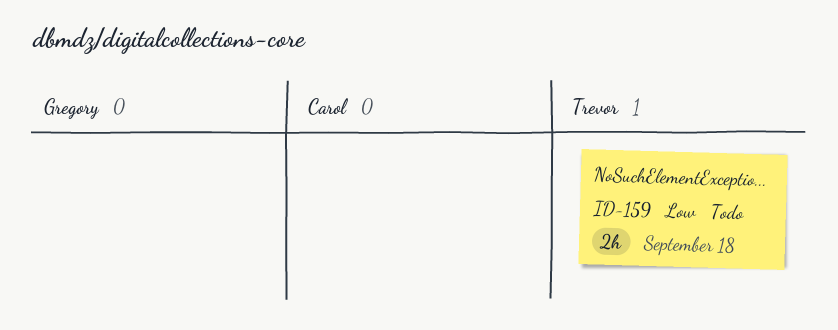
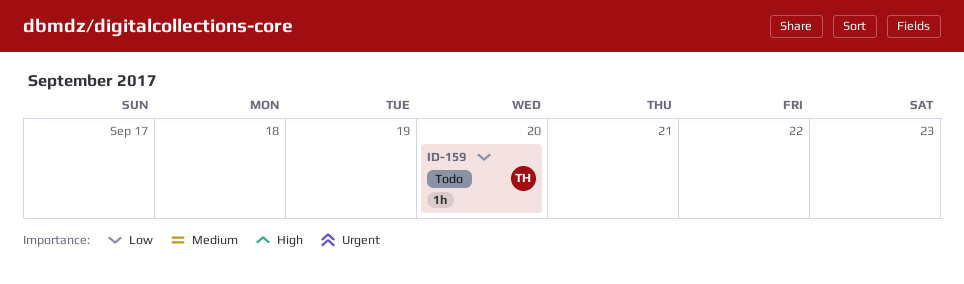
ID-159, estimate: 2h -> 1h
ID-159, day: Sep 18 -> Sep 20

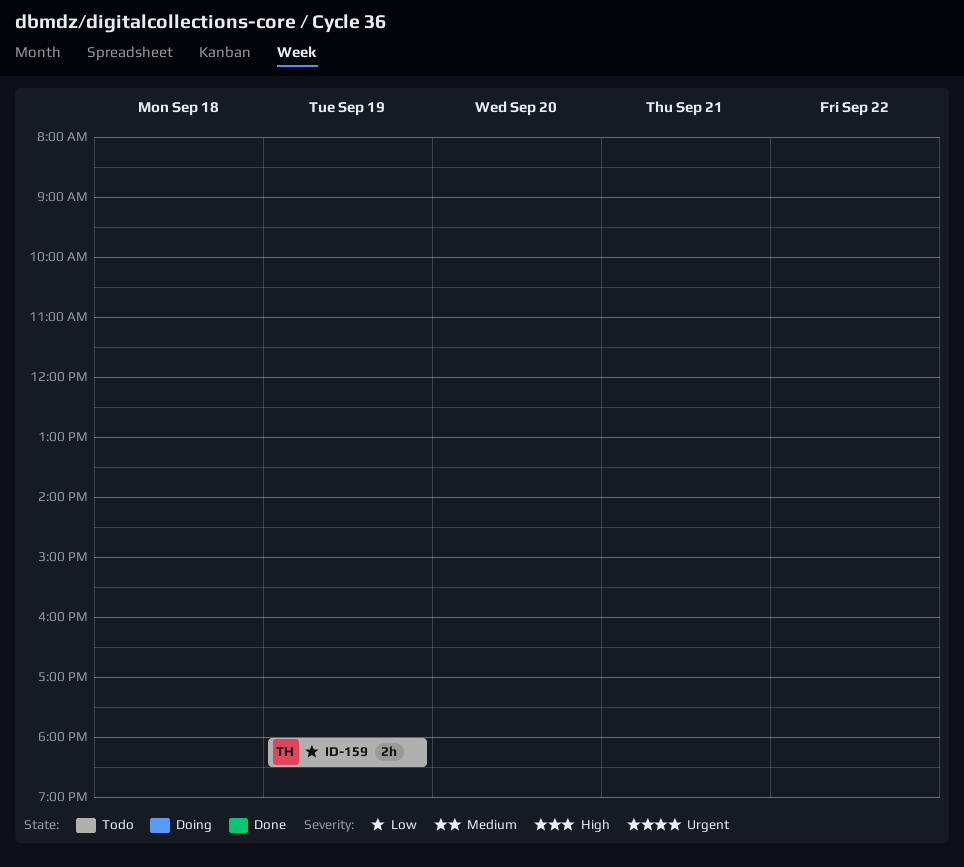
ID-159, estimate: 1h -> 2h
ID-159, day: Sep 20 -> Sep 19

